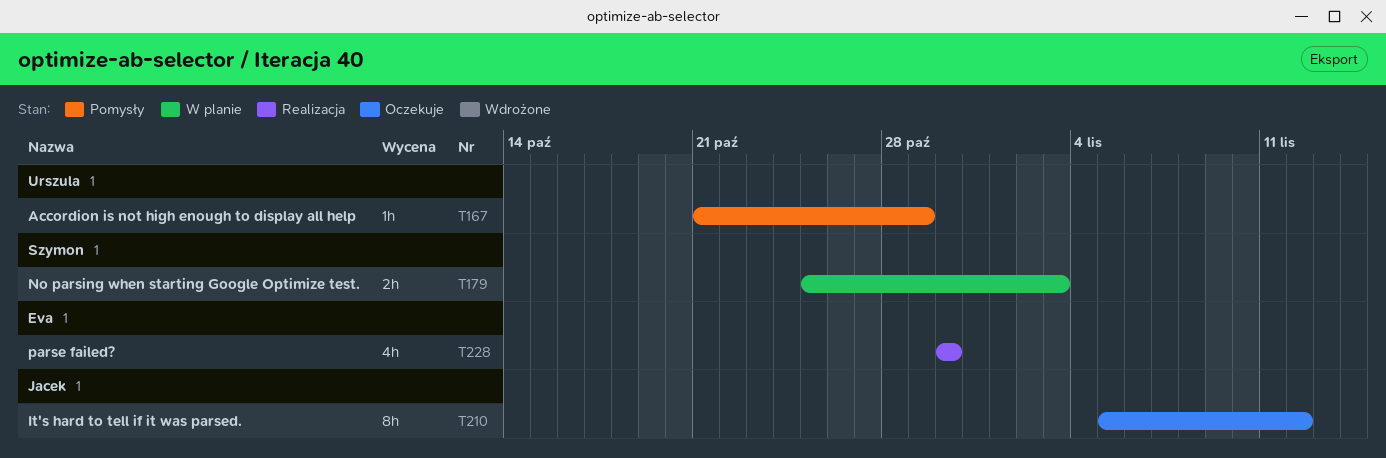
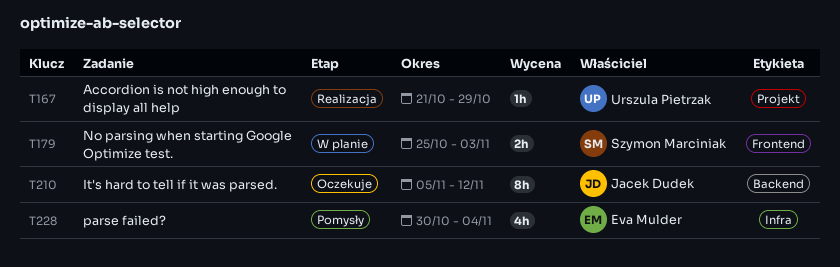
T167, status: Pomysły -> Realizacja
T228, status: Realizacja -> Pomysły
T228, due: Oct 30 -> Nov 4

